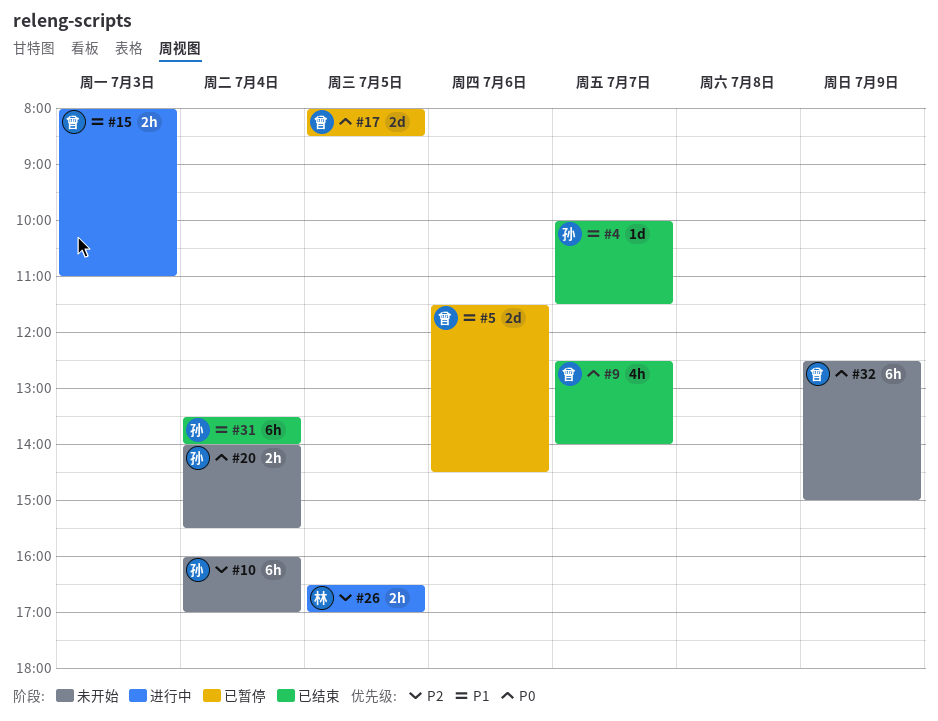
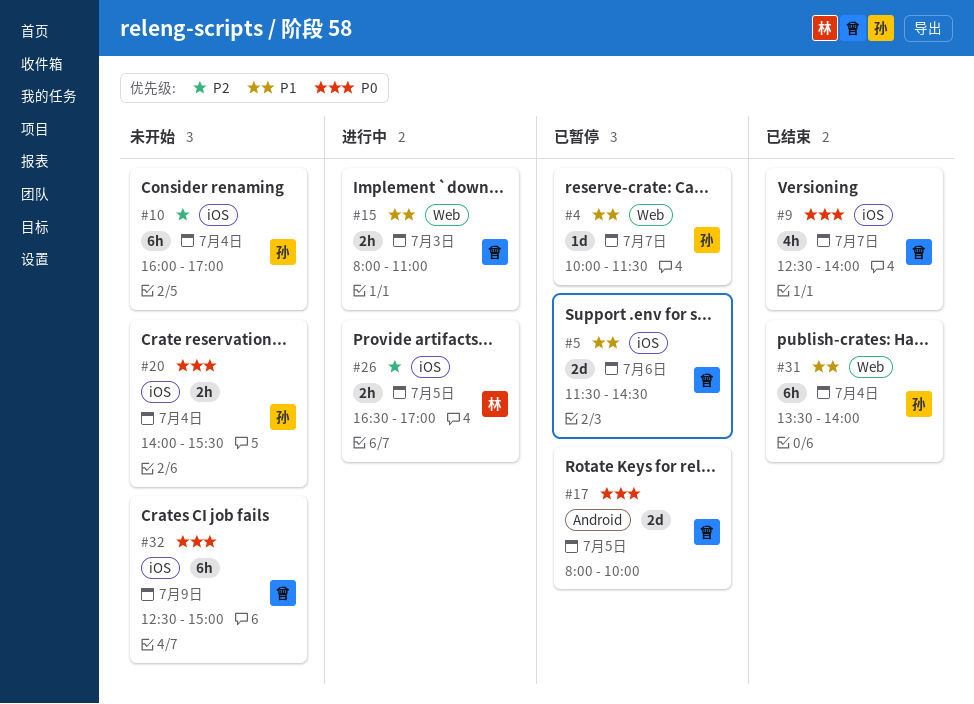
#4, status: 已结束 -> 已暂停
#17, ends: 08:30 -> 10:00

